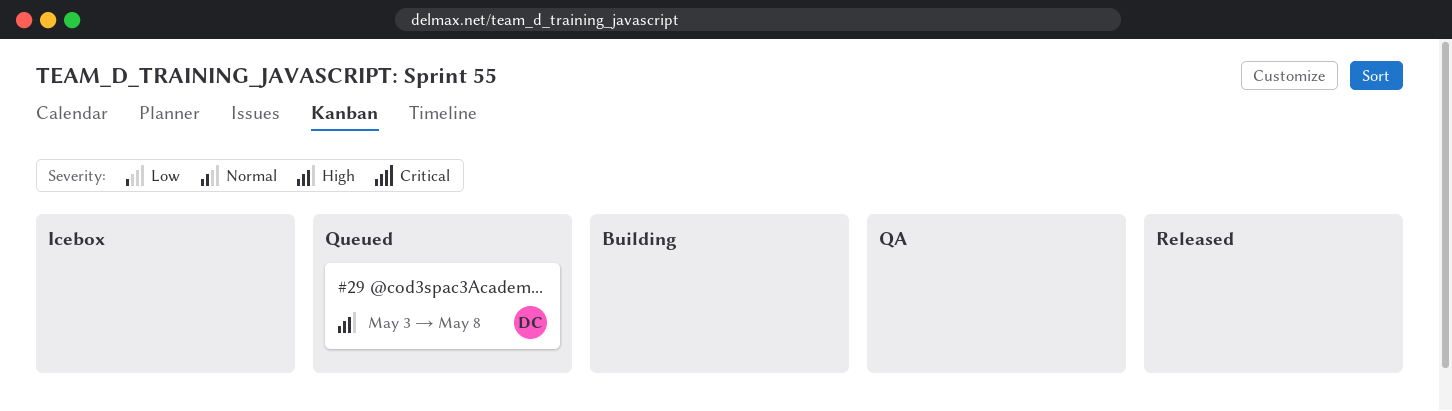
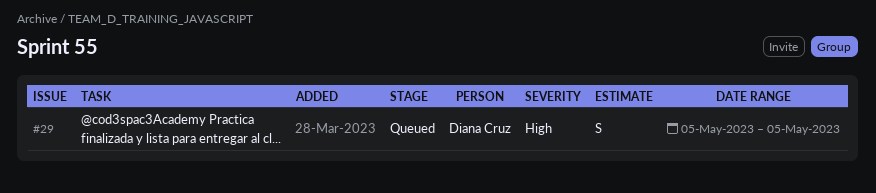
#29, start: May 3 -> May 5
#29, due: May 8 -> May 5

